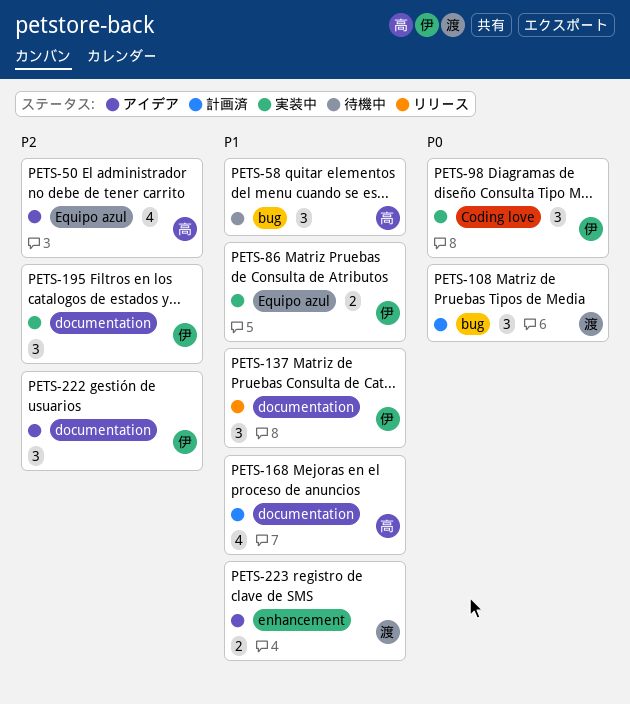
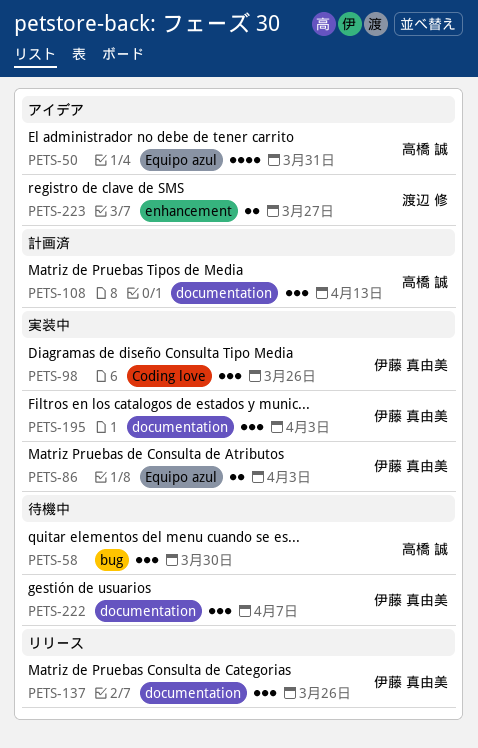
PETS-108, owner: 渡辺 修 -> 高橋 誠
PETS-108, label: bug -> documentation
PETS-168: present -> none
PETS-222, status: アイデア -> 待機中

